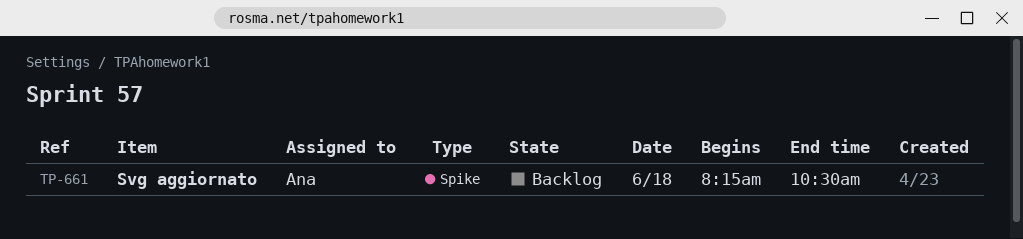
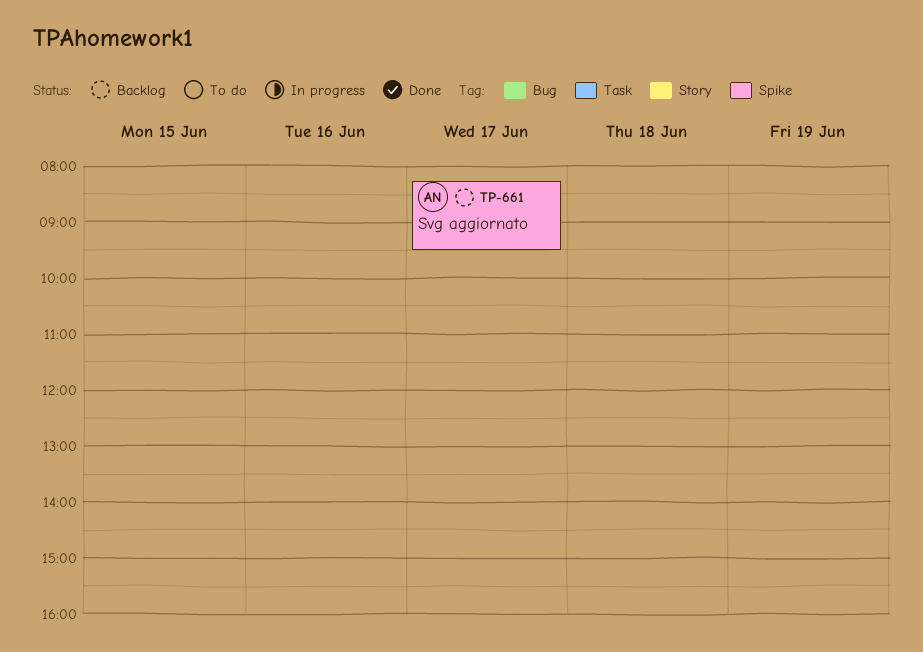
TP-661, day: Jun 18 -> Jun 17
TP-661, ends: 10:30 -> 09:30

